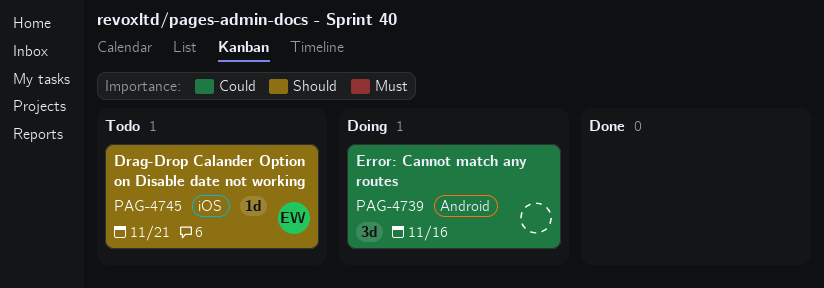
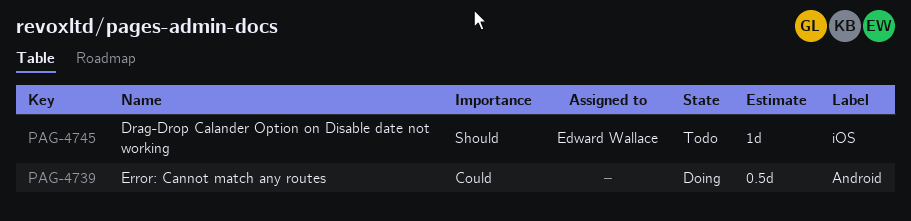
PAG-4739, estimate: 3d -> 0.5d

